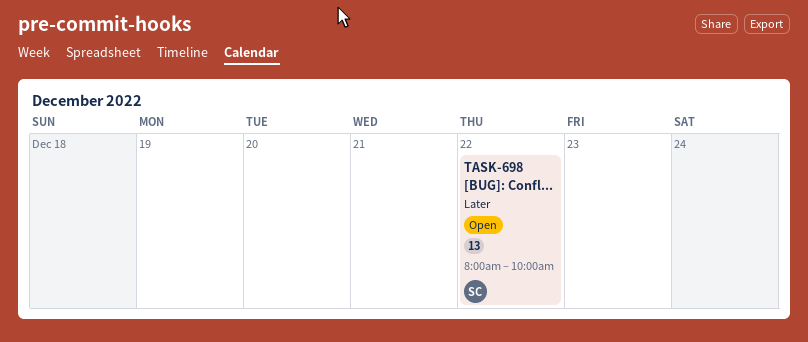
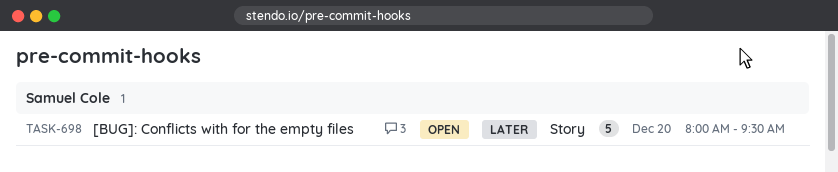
TASK-698, estimate: 13 -> 5
TASK-698, day: Dec 22 -> Dec 20
TASK-698, ends: 10:00 -> 09:30

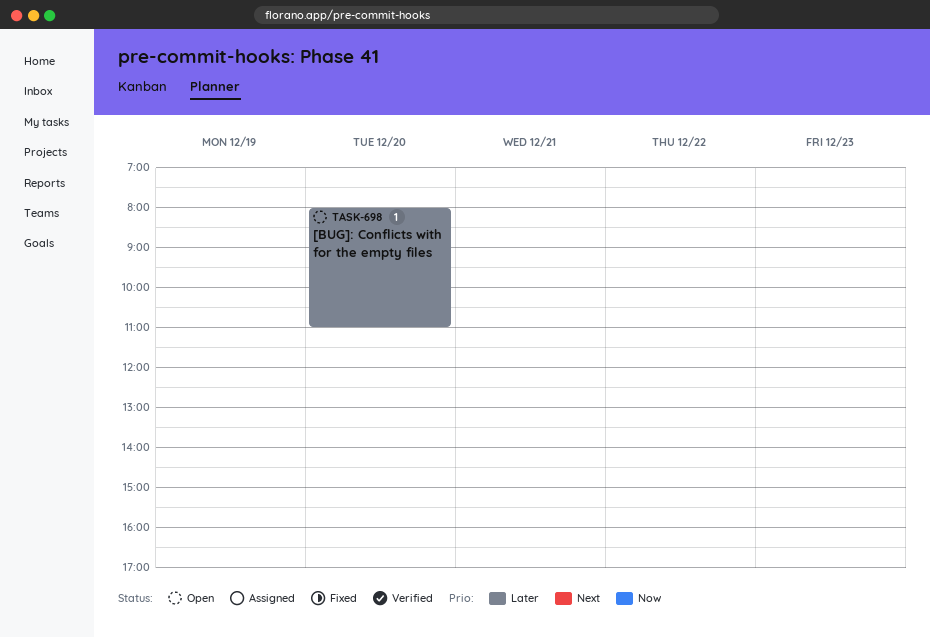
TASK-698, estimate: 5 -> 1
TASK-698, ends: 09:30 -> 11:00

